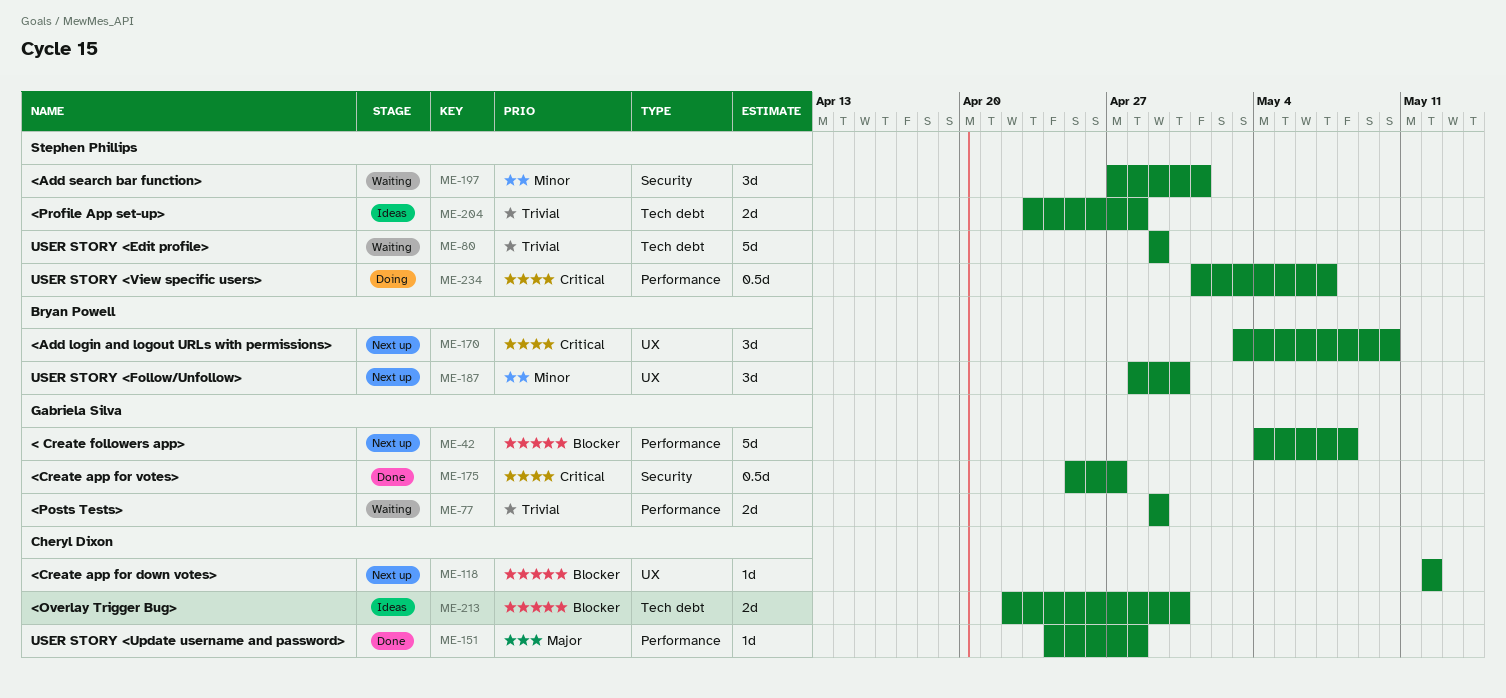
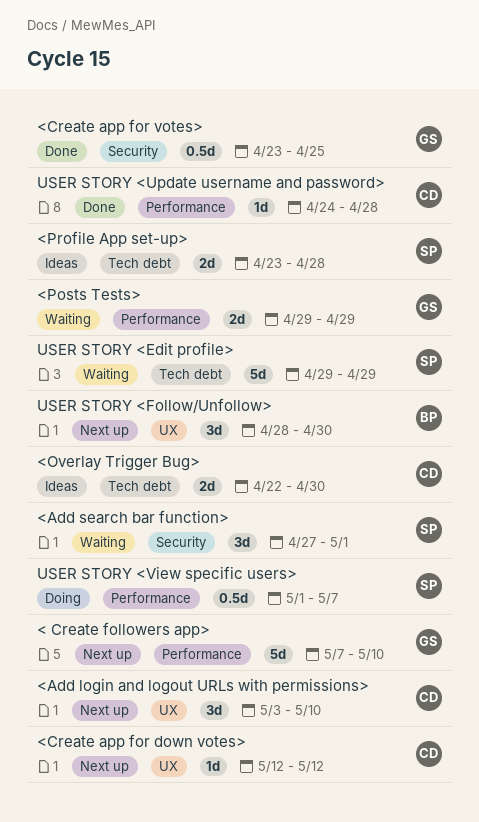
< Create followers app>, start: May 4 -> May 7
< Create followers app>, due: May 8 -> May 10
<Add login and logout URLs with permissions>, owner: Bryan Powell -> Cheryl Dixon
<Create app for votes>, start: Apr 25 -> Apr 23
<Create app for votes>, due: Apr 27 -> Apr 25

